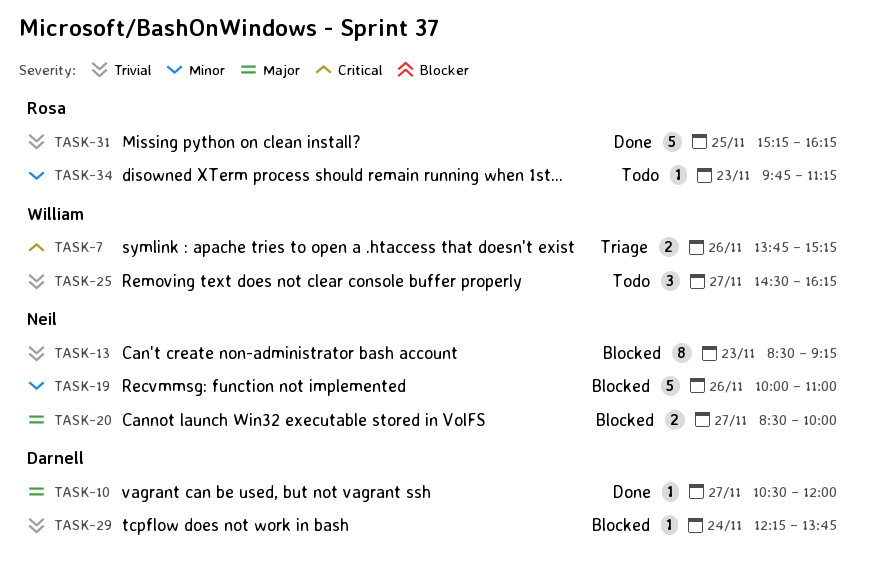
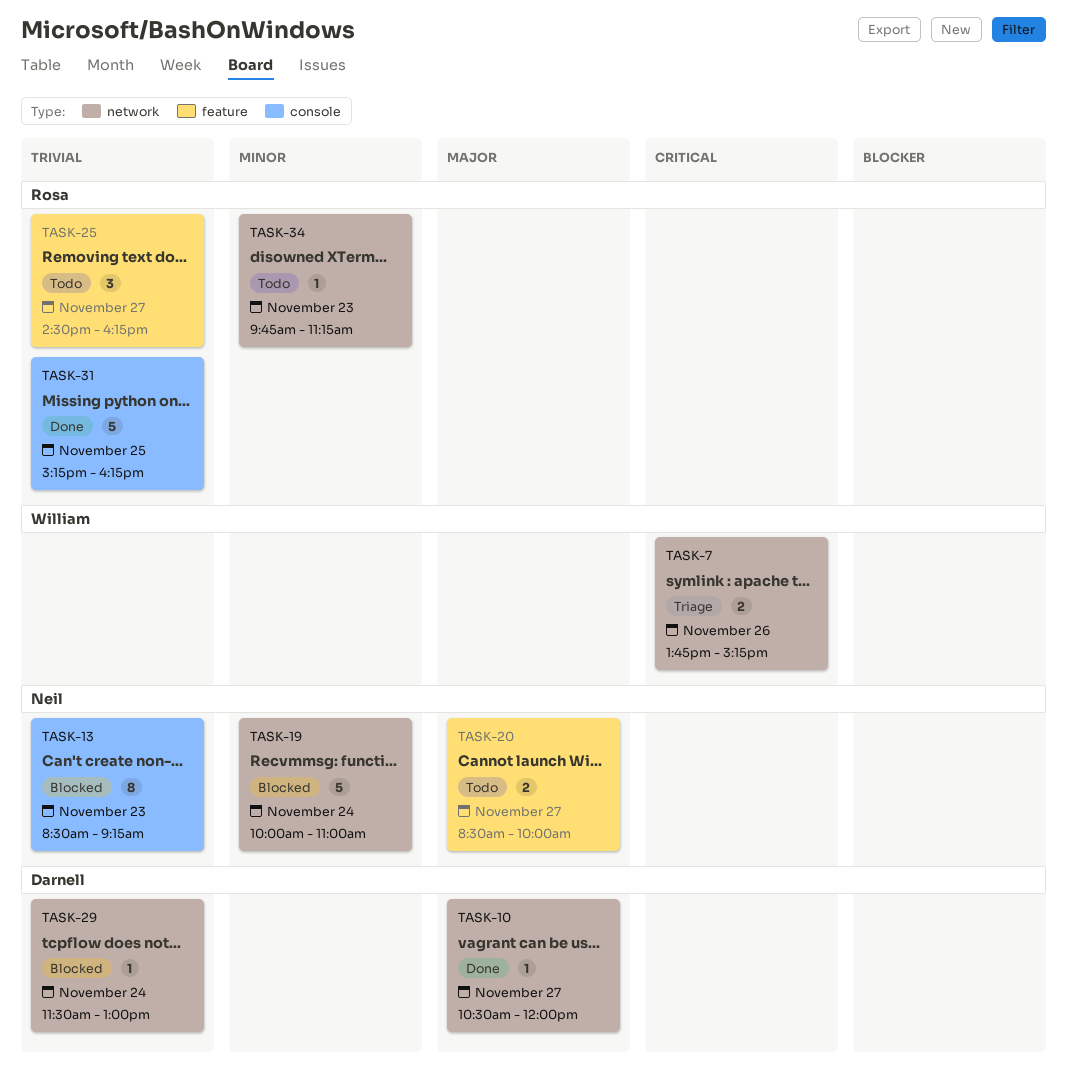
TASK-19, day: Nov 26 -> Nov 24
TASK-20, status: Blocked -> Todo
TASK-25, owner: William -> Rosa
TASK-29, begins: 12:15 -> 11:30
TASK-29, ends: 13:45 -> 13:00

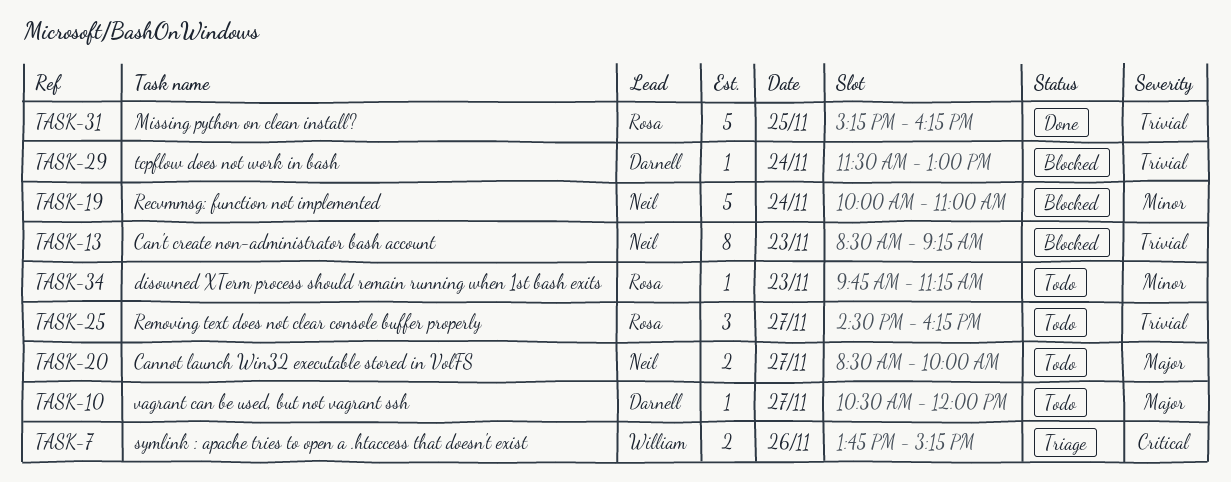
TASK-10, status: Done -> Todo

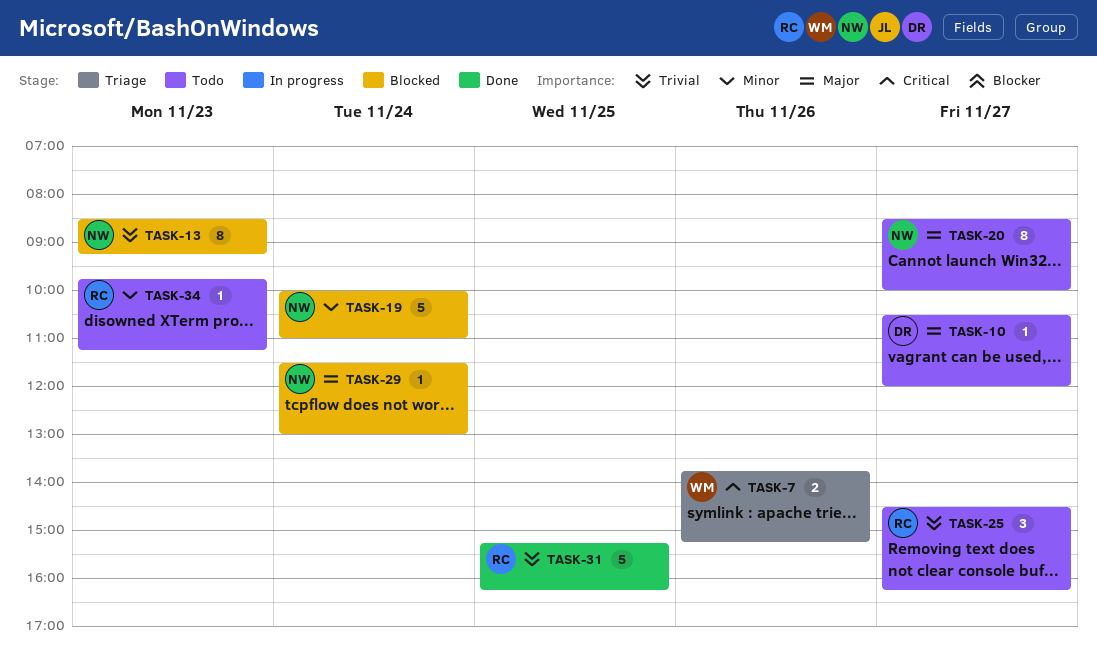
TASK-20, estimate: 2 -> 8
TASK-29, owner: Darnell -> Neil
TASK-29, priority: Trivial -> Major

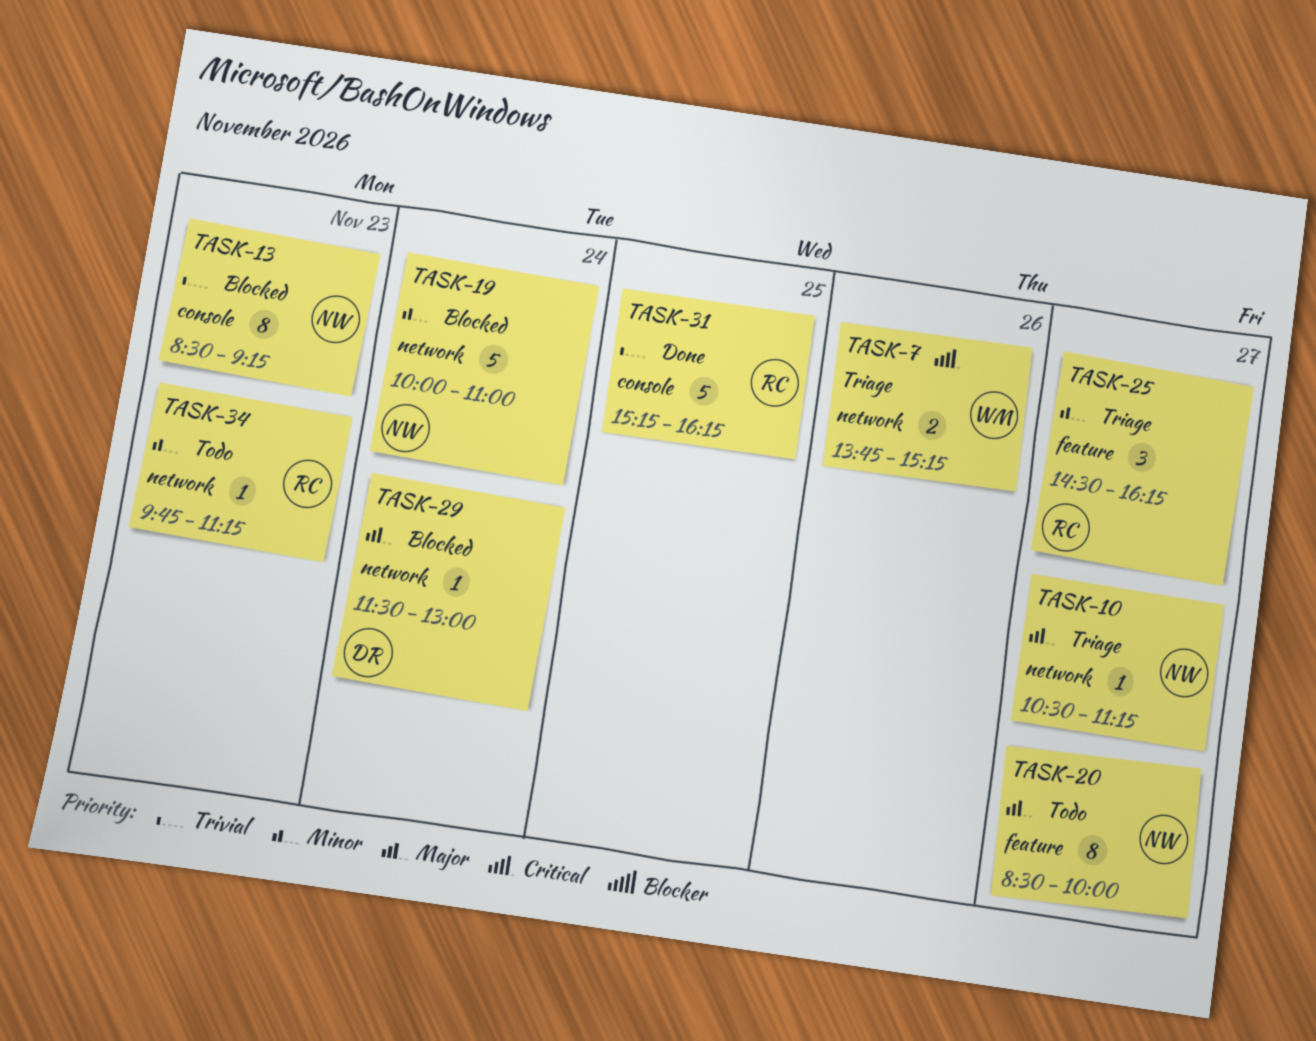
TASK-10, status: Todo -> Triage
TASK-10, owner: DR -> NW
TASK-10, ends: 12:00 -> 11:15
TASK-25, status: Todo -> Triage
TASK-25, priority: Trivial -> Minor
TASK-29, owner: NW -> DR

